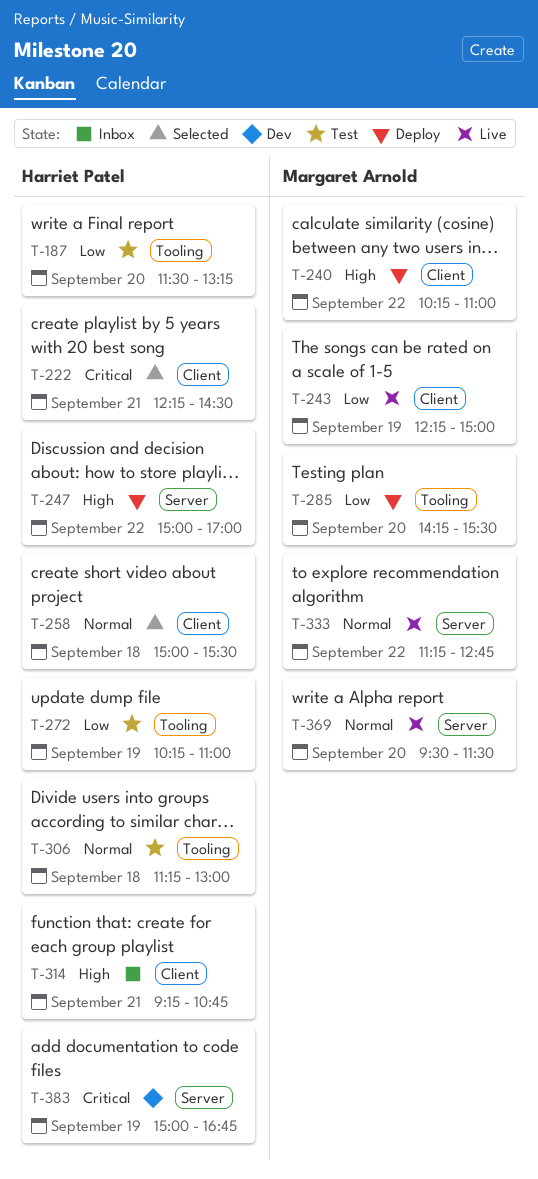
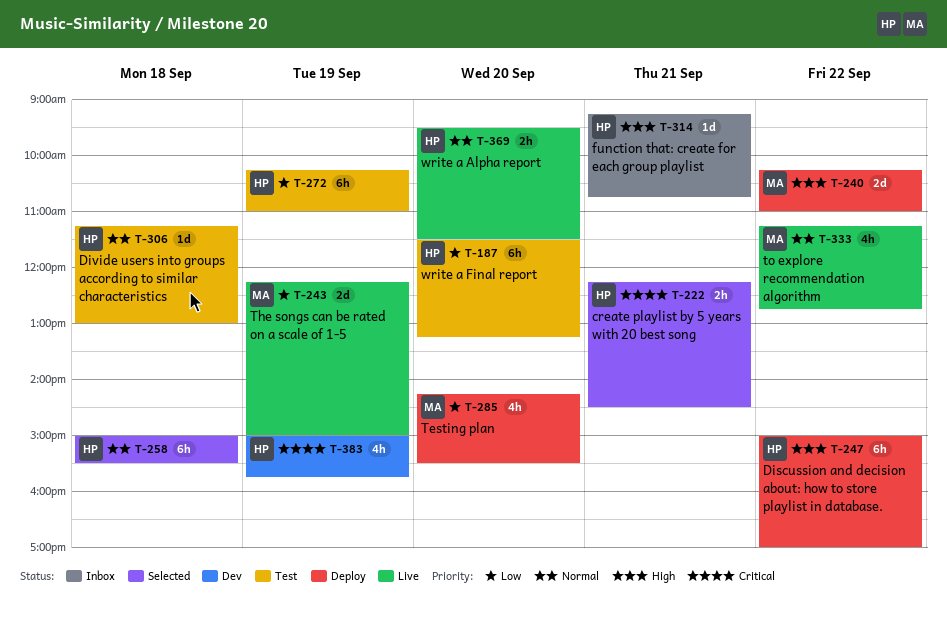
T-369, owner: Margaret Arnold -> Harriet Patel
T-383, ends: 16:45 -> 15:45

